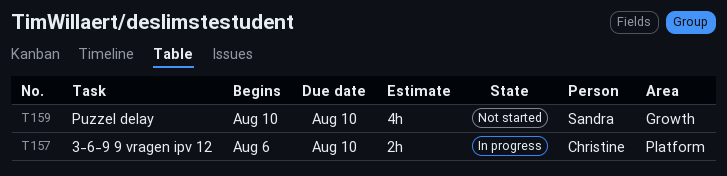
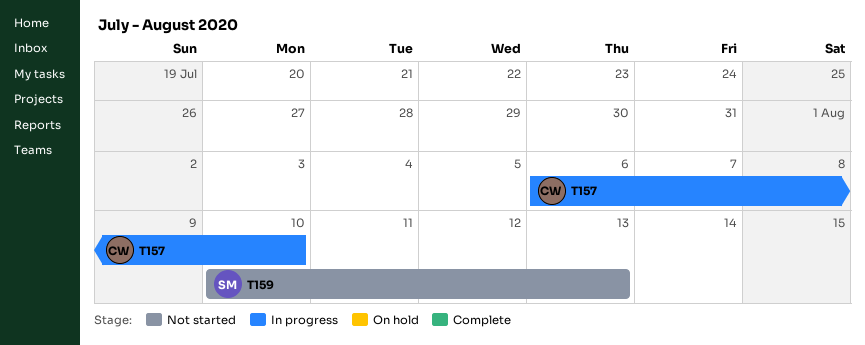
T159, due: Aug 10 -> Aug 13

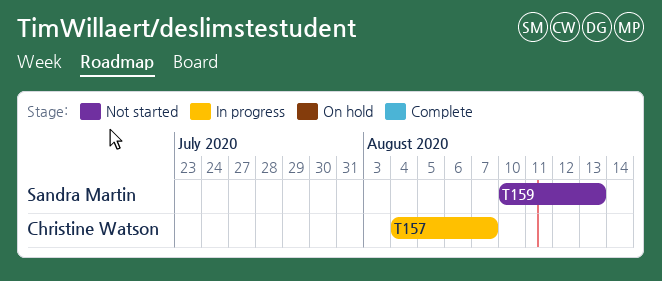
T157, start: Aug 6 -> Aug 4
T157, due: Aug 10 -> Aug 7

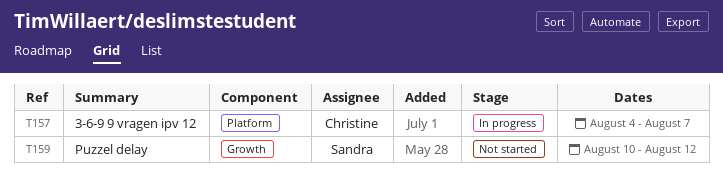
T159, due: Aug 13 -> Aug 12

